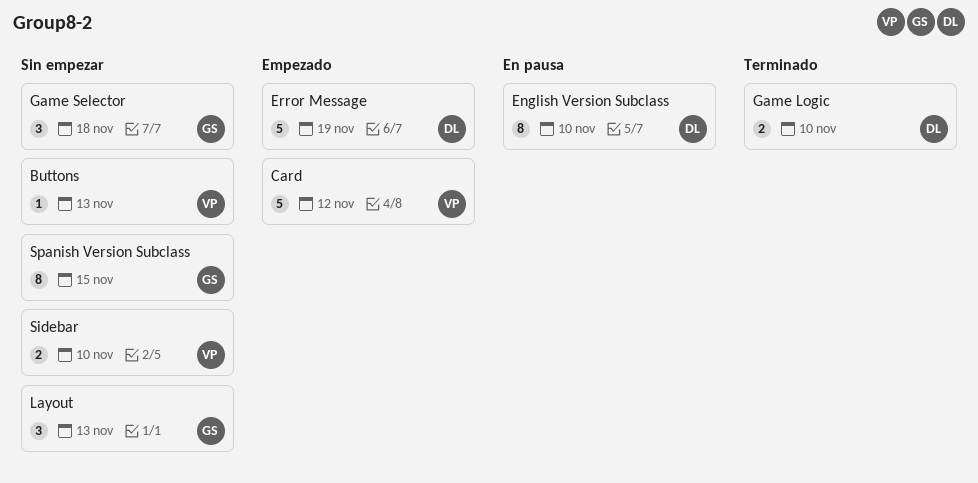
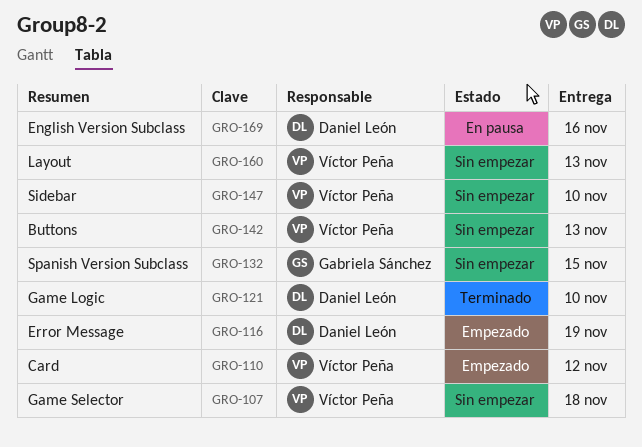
English Version Subclass, due: Nov 10 -> Nov 16
Game Selector, owner: Gabriela Sánchez -> Víctor Peña
Layout, owner: Gabriela Sánchez -> Víctor Peña

